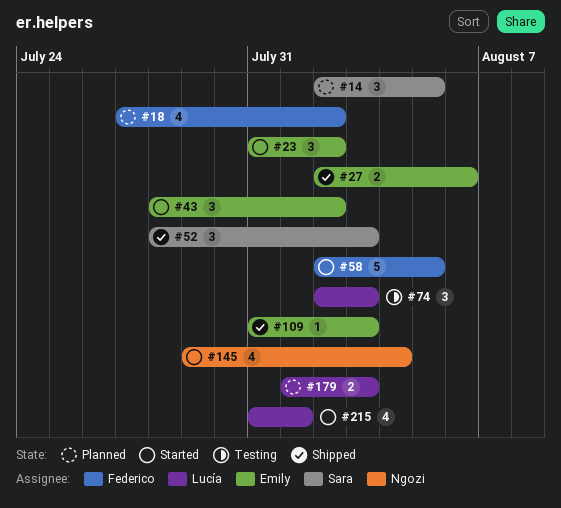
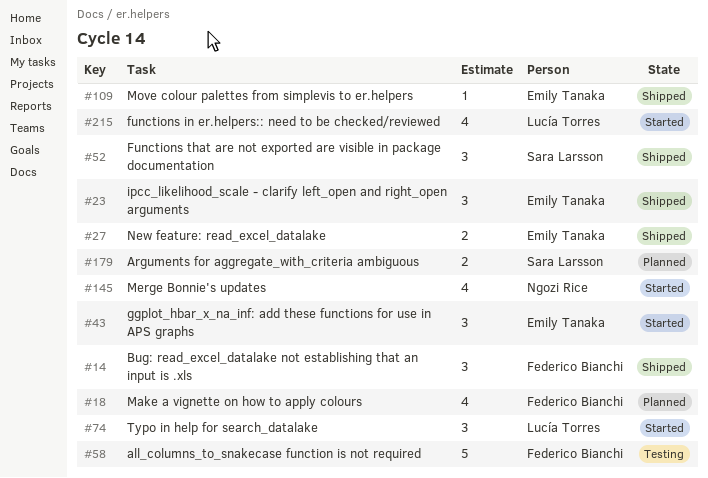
#14, status: Planned -> Shipped
#14, owner: Sara Larsson -> Federico Bianchi
#23, status: Started -> Shipped
#58, status: Started -> Testing
#74, status: Testing -> Started
#179, owner: Lucía Torres -> Sara Larsson

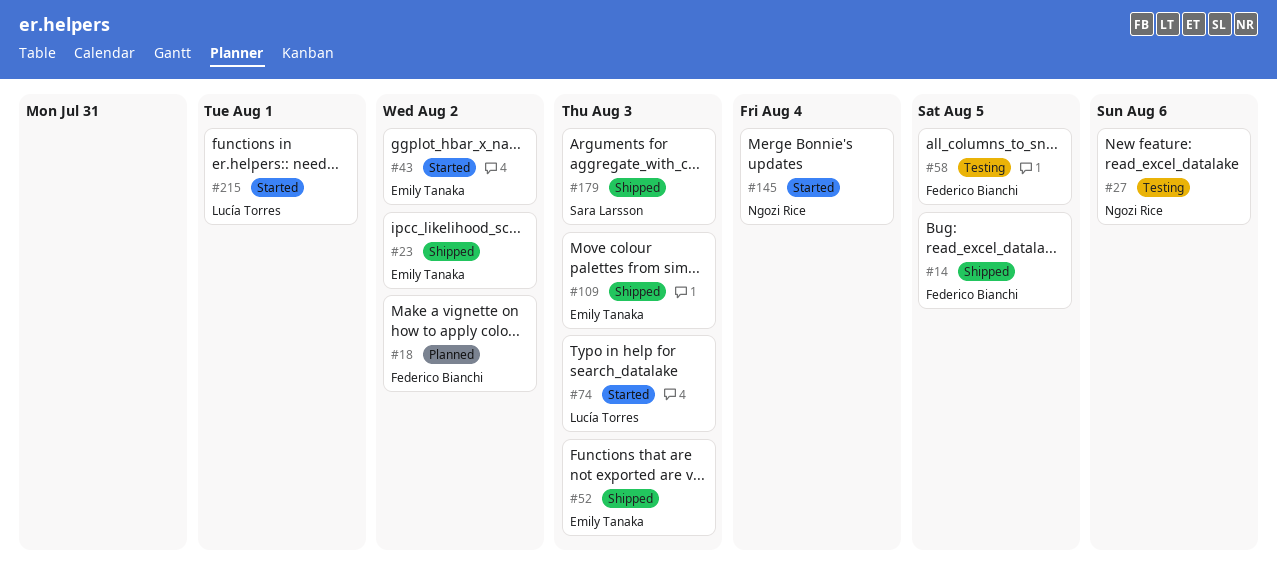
#27, status: Shipped -> Testing
#27, owner: Emily Tanaka -> Ngozi Rice
#52, owner: Sara Larsson -> Emily Tanaka
#179, status: Planned -> Shipped

